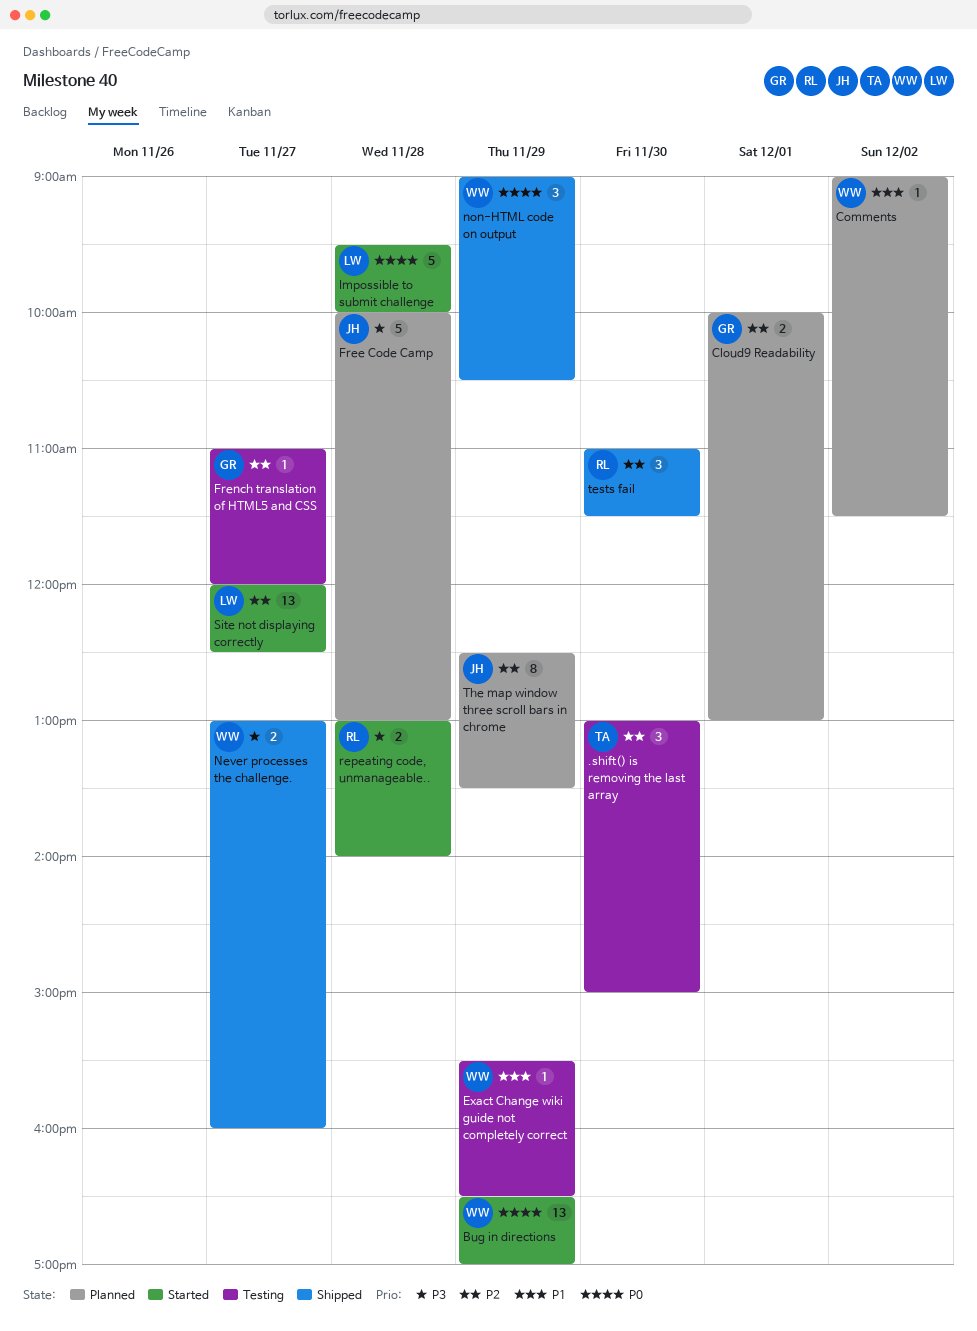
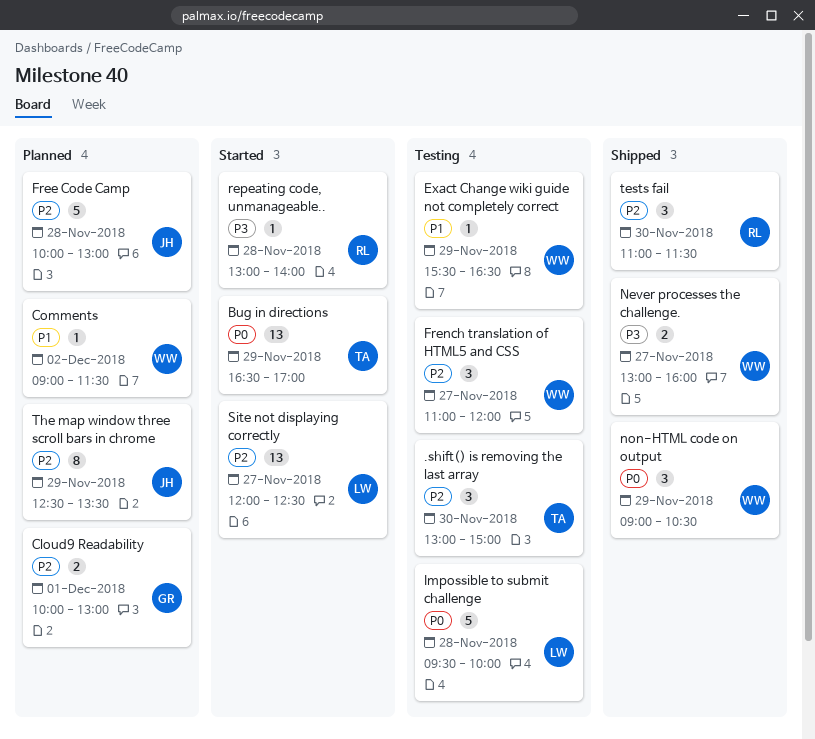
Bug in directions, owner: WW -> TA
Free Code Camp, priority: P3 -> P2
French translation of HTML5 and CSS, owner: GR -> WW
French translation of HTML5 and CSS, estimate: 1 -> 3
Impossible to submit challenge, status: Started -> Testing
repeating code, unmanageable.., estimate: 2 -> 1

